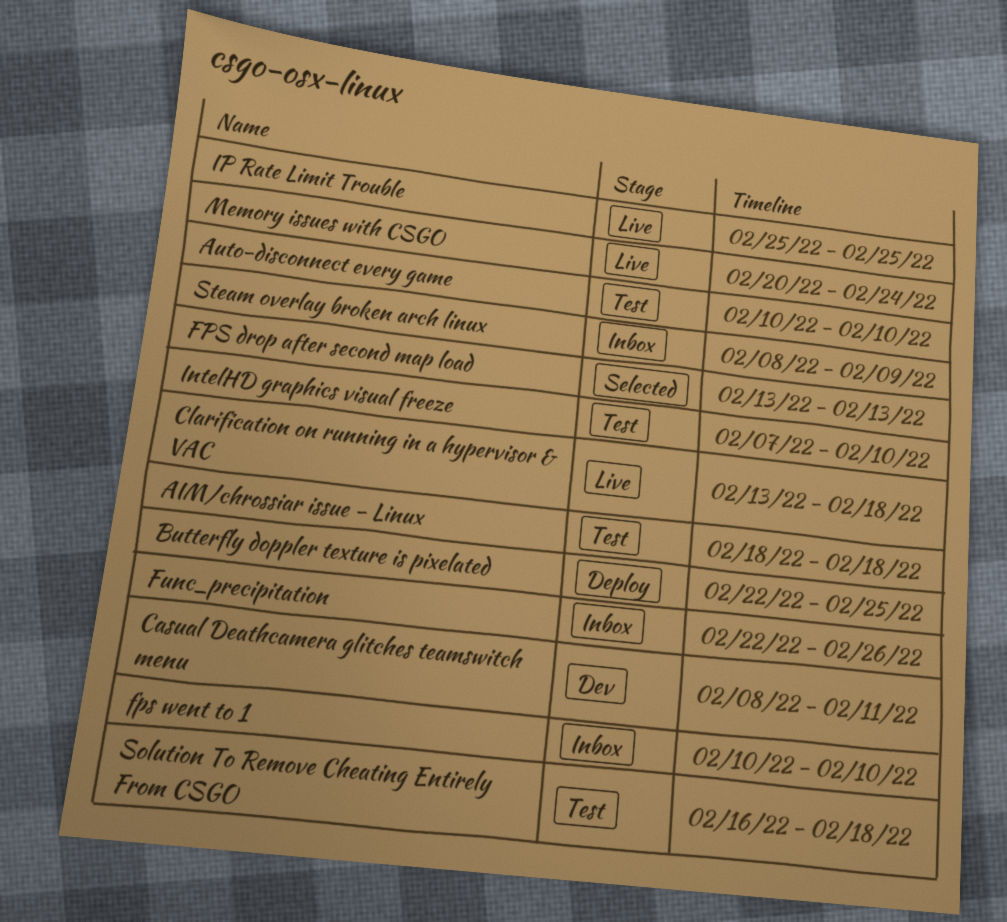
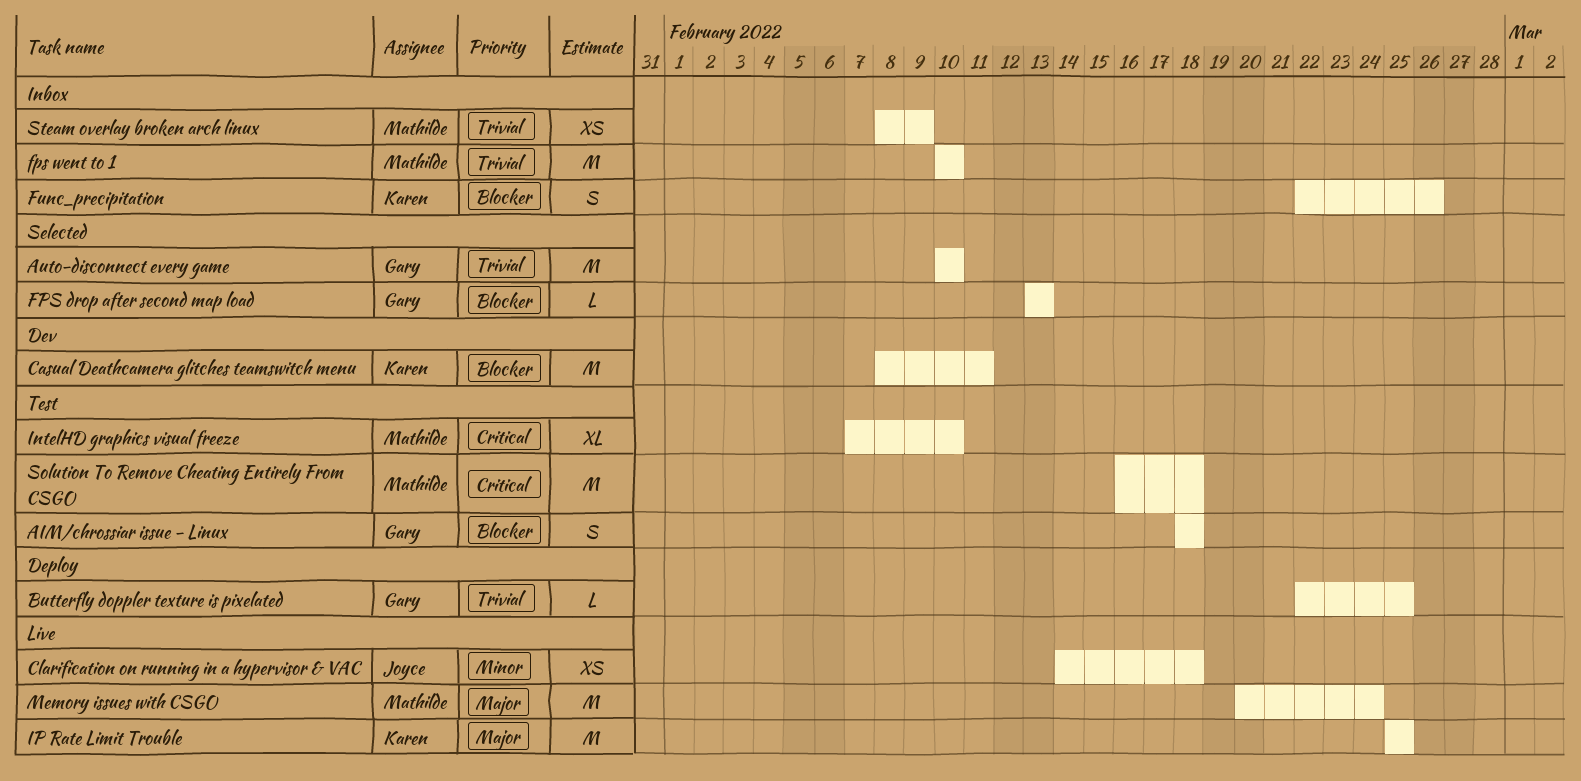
Auto-disconnect every game, status: Test -> Selected
Clarification on running in a hypervisor & VAC, start: Feb 13 -> Feb 14

